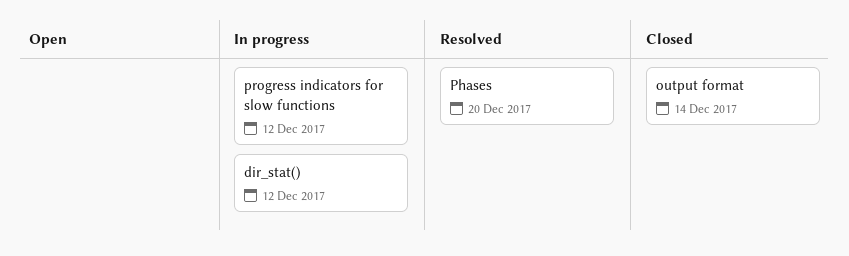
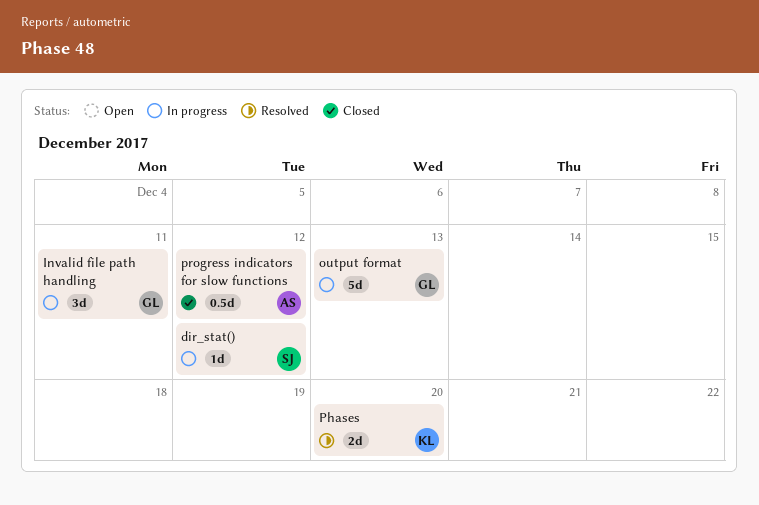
Invalid file path handling: none -> present
output format, status: Closed -> In progress
output format, due: Dec 14 -> Dec 13
progress indicators for slow functions, status: In progress -> Closed

